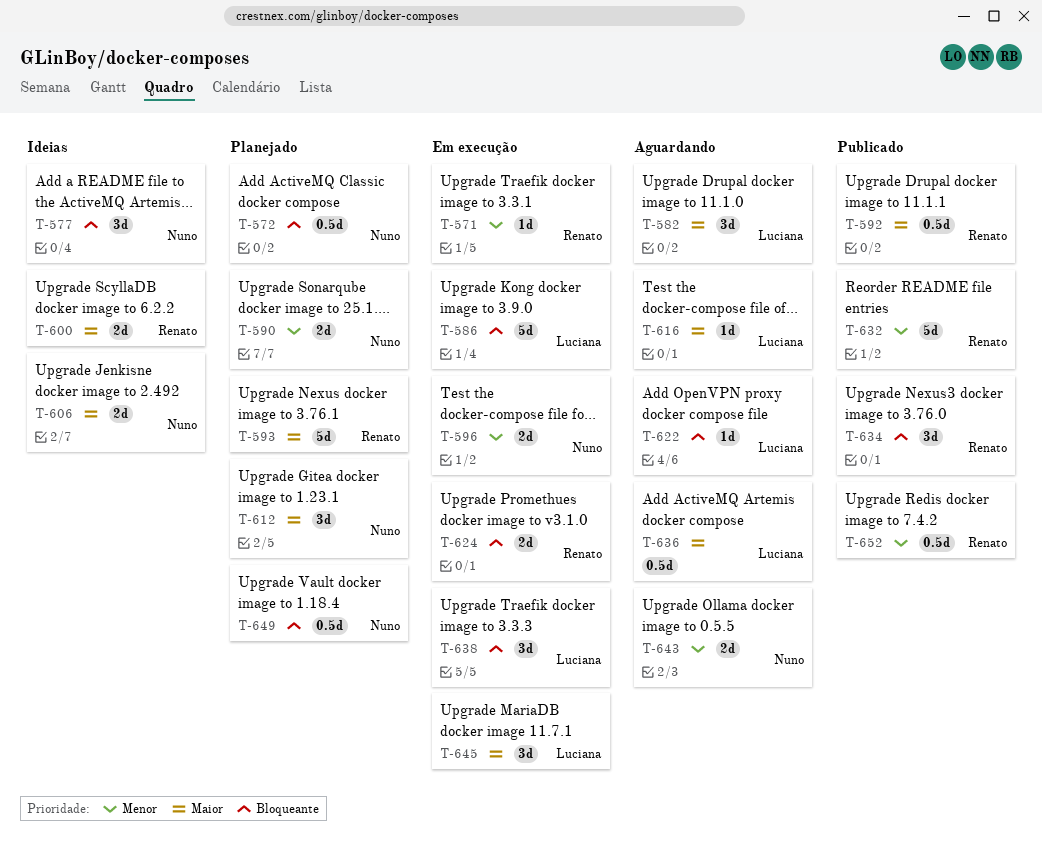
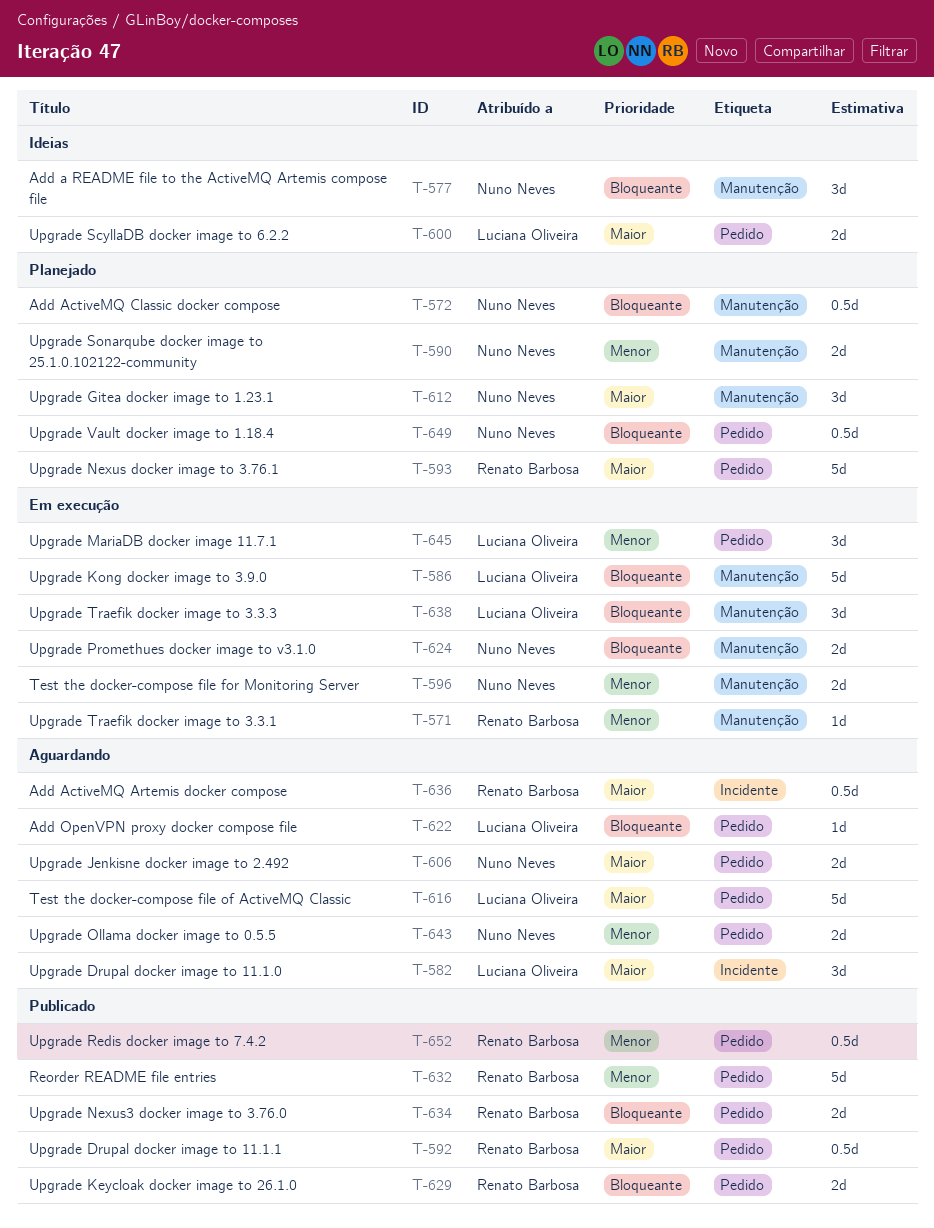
T-600, owner: Renato Barbosa -> Luciana Oliveira
T-606, status: Ideias -> Aguardando
T-616, estimate: 1d -> 5d
T-624, owner: Renato Barbosa -> Nuno Neves
T-629: none -> present
T-634, estimate: 3d -> 2d
T-636, owner: Luciana Oliveira -> Renato Barbosa
T-645, priority: Maior -> Menor

